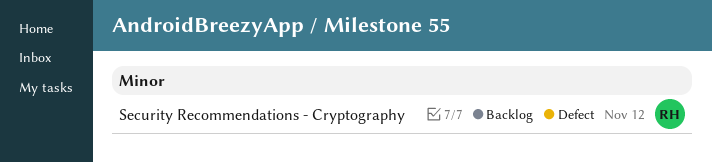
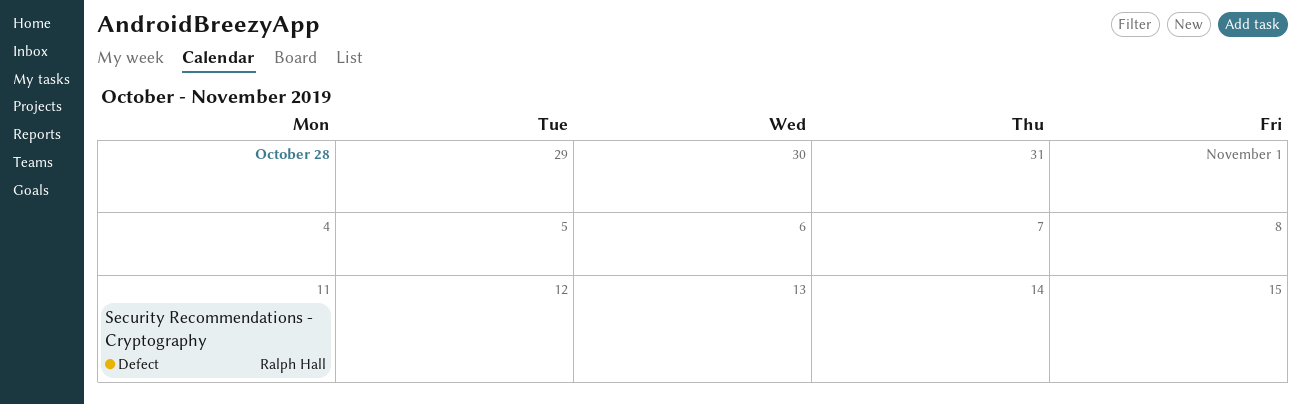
Security Recommendations - Cryptography, due: Nov 12 -> Nov 11

